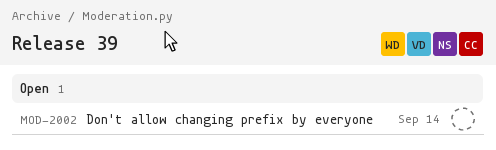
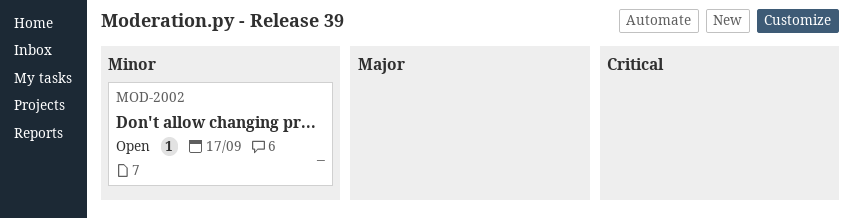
MOD-2002, due: Sep 14 -> Sep 17

